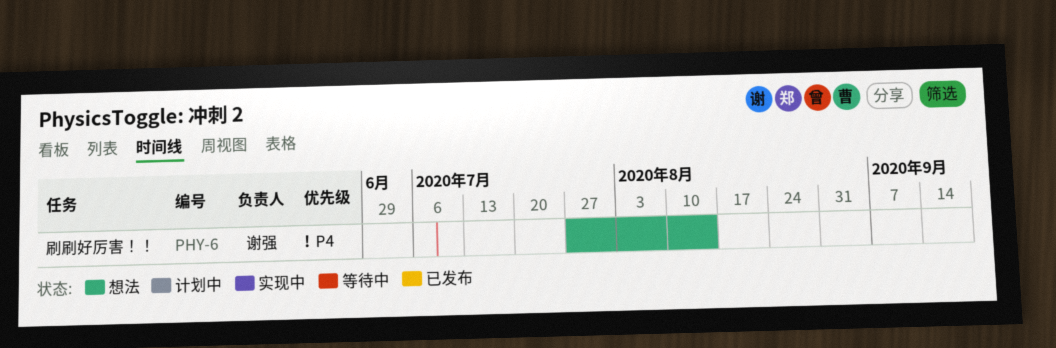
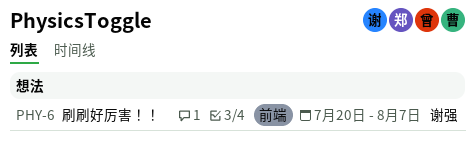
PHY-6, start: Jul 27 -> Jul 20
PHY-6, due: Aug 14 -> Aug 7

